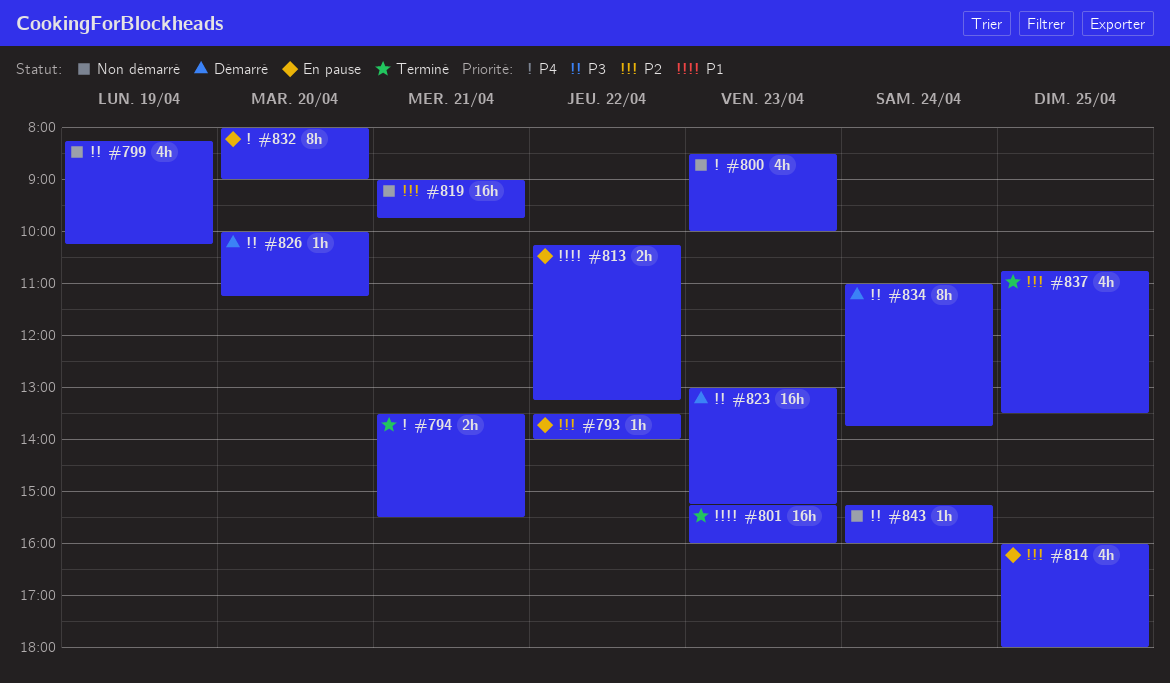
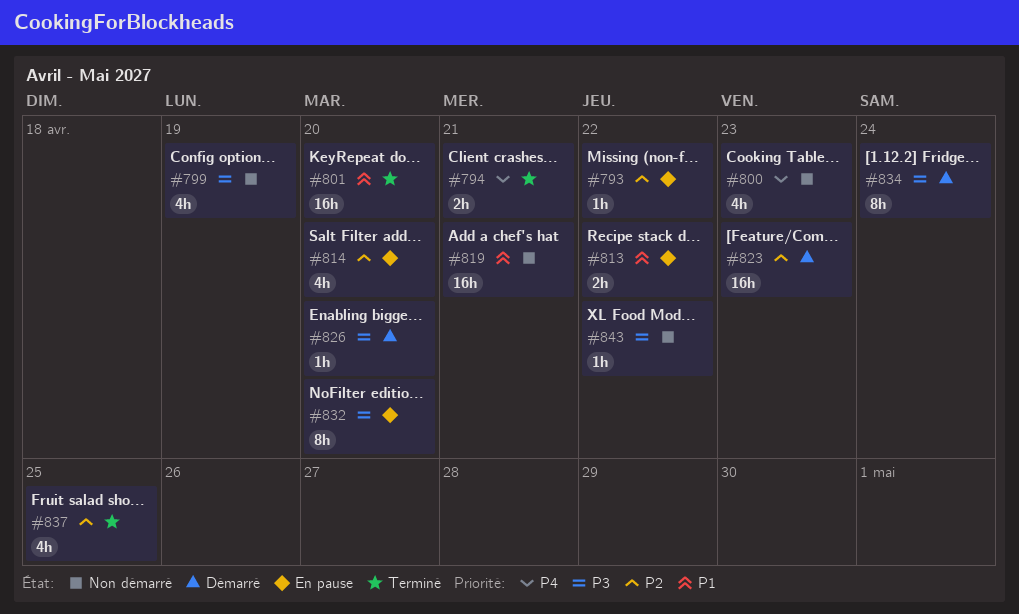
#801, day: Apr 23 -> Apr 20
#814, day: Apr 25 -> Apr 20
#819, priority: P2 -> P1
#823, priority: P3 -> P2
#832, priority: P4 -> P3
#843, day: Apr 24 -> Apr 22

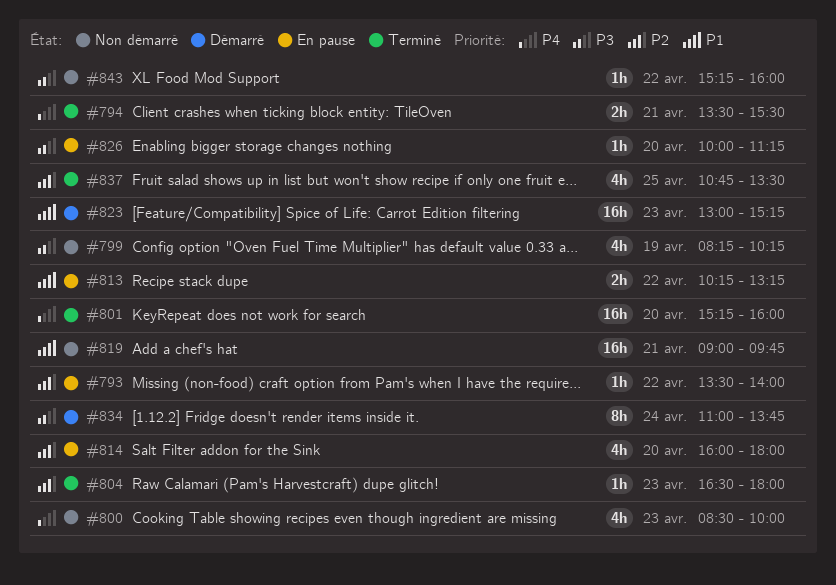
#801, priority: P1 -> P4
#804: none -> present
#823, priority: P2 -> P1
#826, status: Démarré -> En pause
#832: present -> none

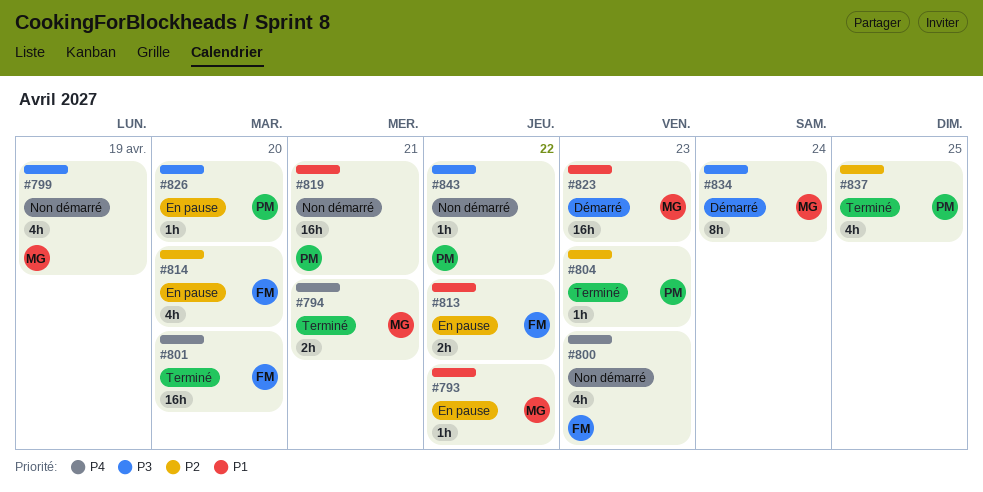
#793, priority: P2 -> P1

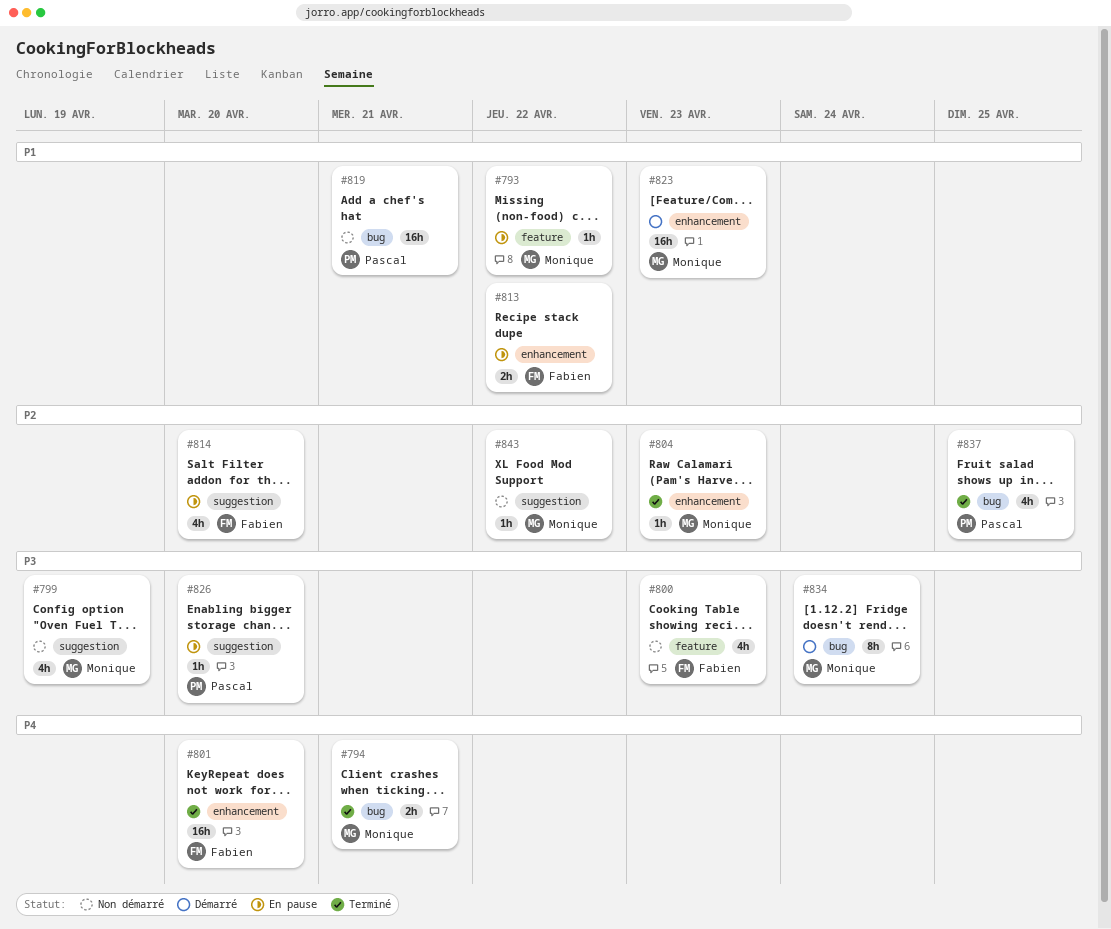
#800, priority: P4 -> P3
#804, owner: Pascal -> Monique
#843, owner: Pascal -> Monique
#843, priority: P3 -> P2

